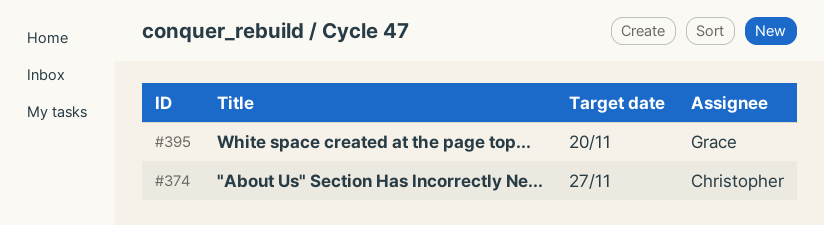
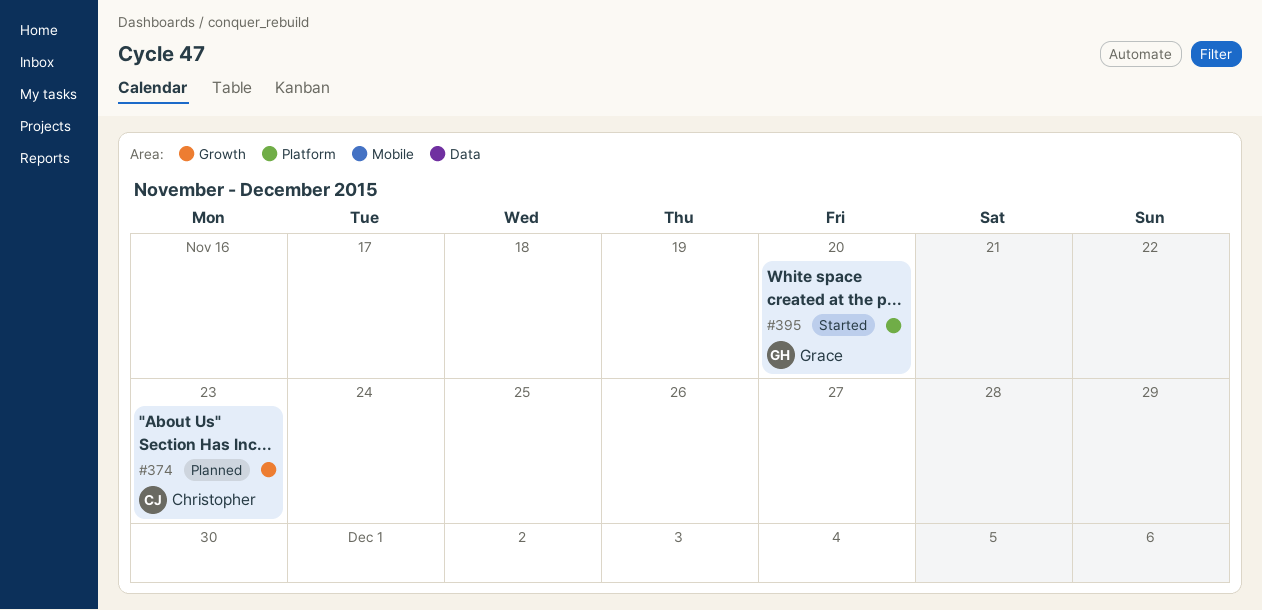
#374, due: Nov 27 -> Nov 23

